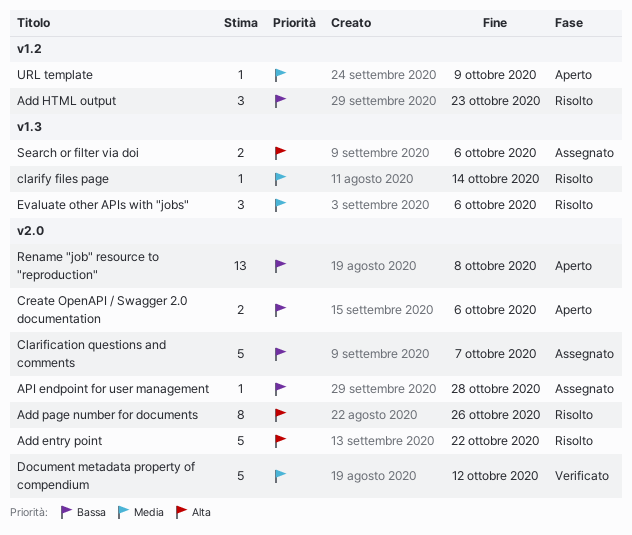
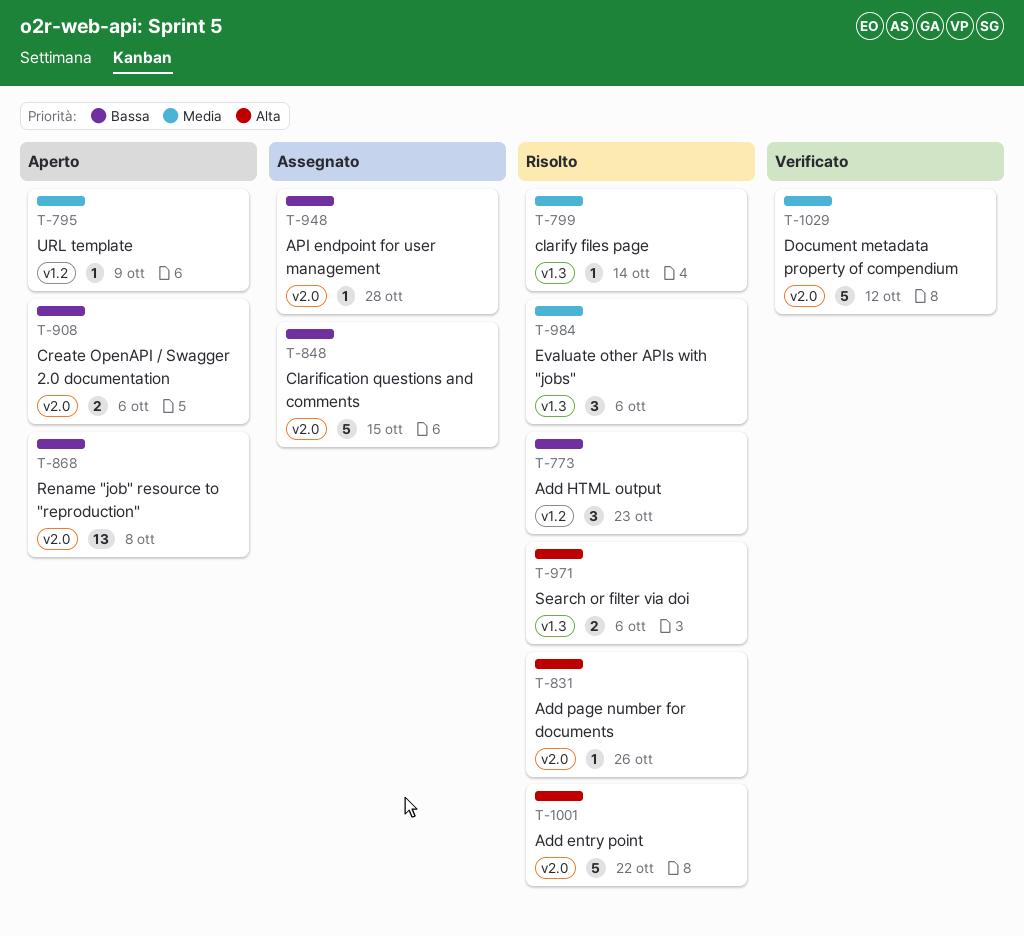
Add page number for documents, estimate: 8 -> 1
Clarification questions and comments, due: Oct 7 -> Oct 15
Search or filter via doi, status: Assegnato -> Risolto

